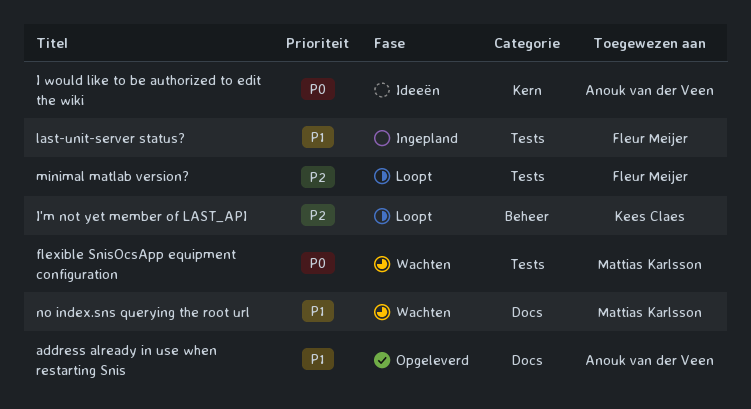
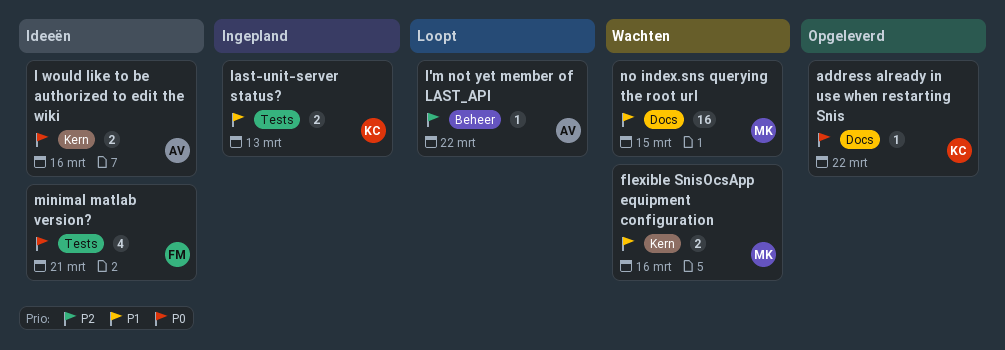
address already in use when restarting Snis, owner: Anouk van der Veen -> Kees Claes
address already in use when restarting Snis, priority: P1 -> P0
flexible SnisOcsApp equipment configuration, priority: P0 -> P1
flexible SnisOcsApp equipment configuration, label: Tests -> Kern
I'm not yet member of LAST_API, owner: Kees Claes -> Anouk van der Veen
last-unit-server status?, owner: Fleur Meijer -> Kees Claes
minimal matlab version?, status: Loopt -> Ideeën
minimal matlab version?, priority: P2 -> P0

